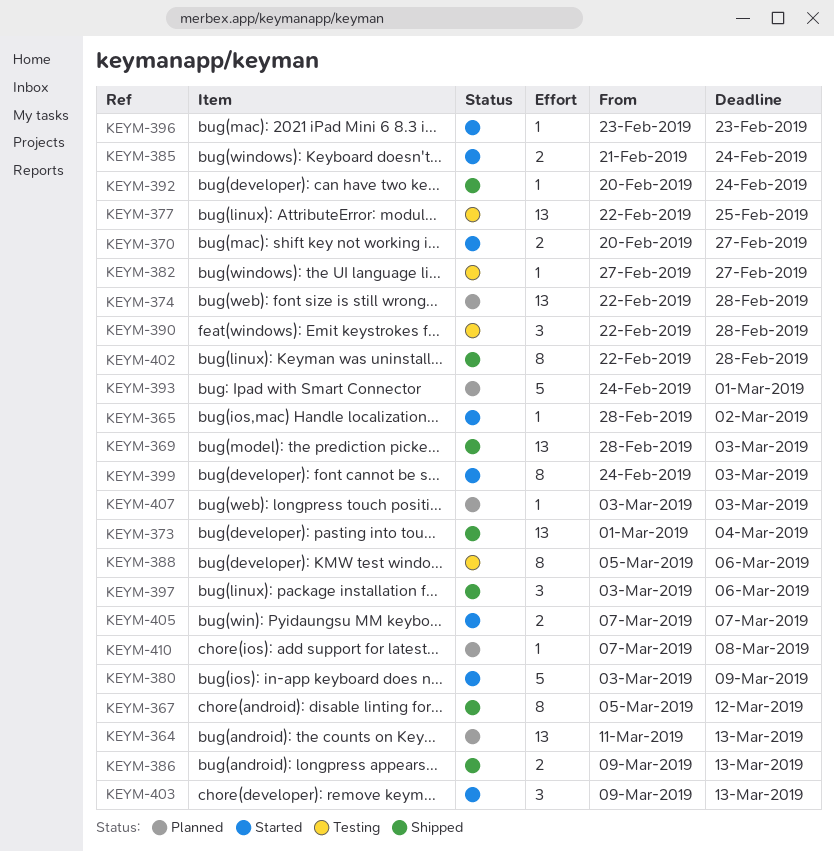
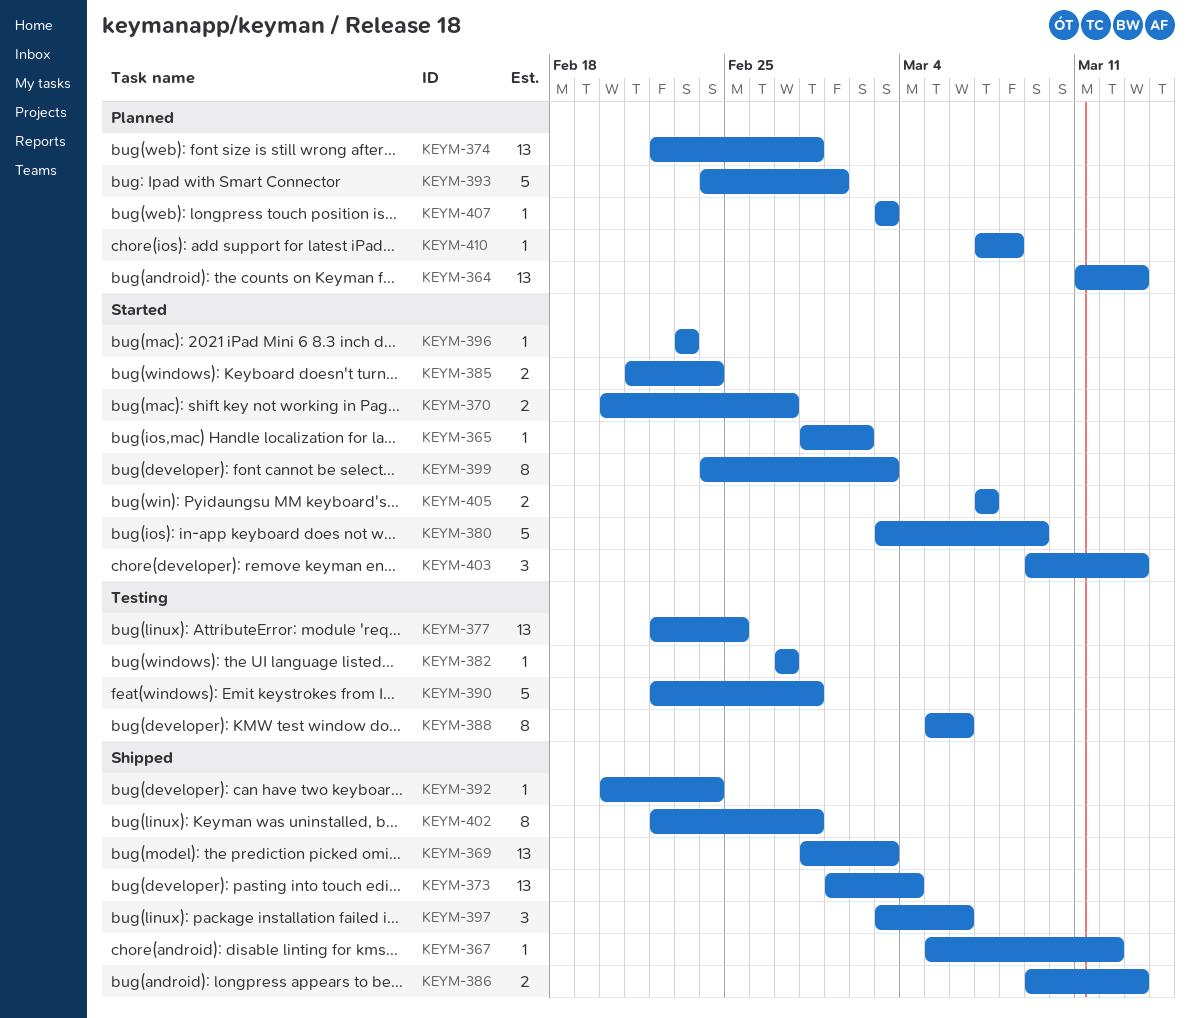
KEYM-367, estimate: 8 -> 1
KEYM-390, estimate: 3 -> 5

